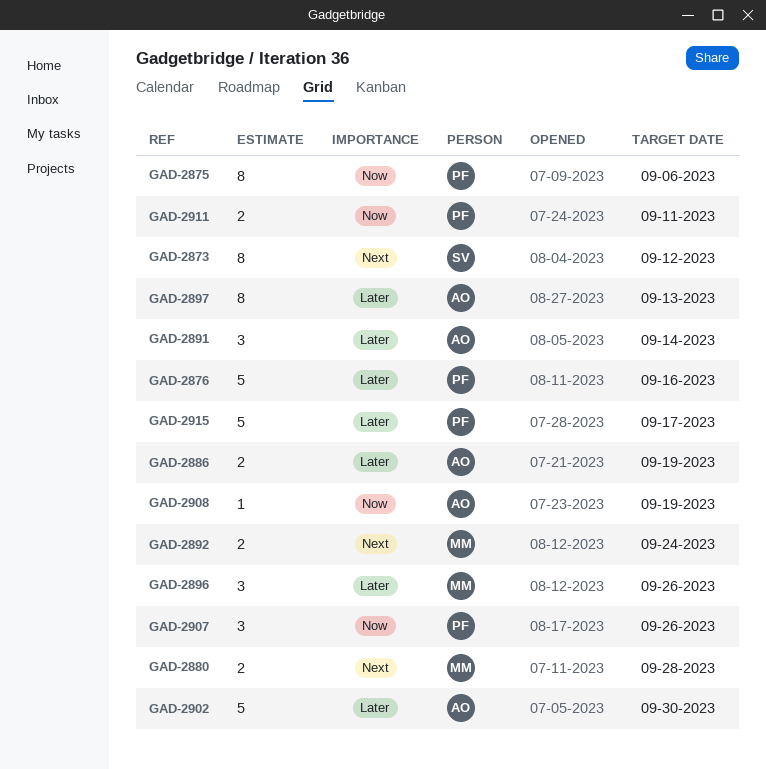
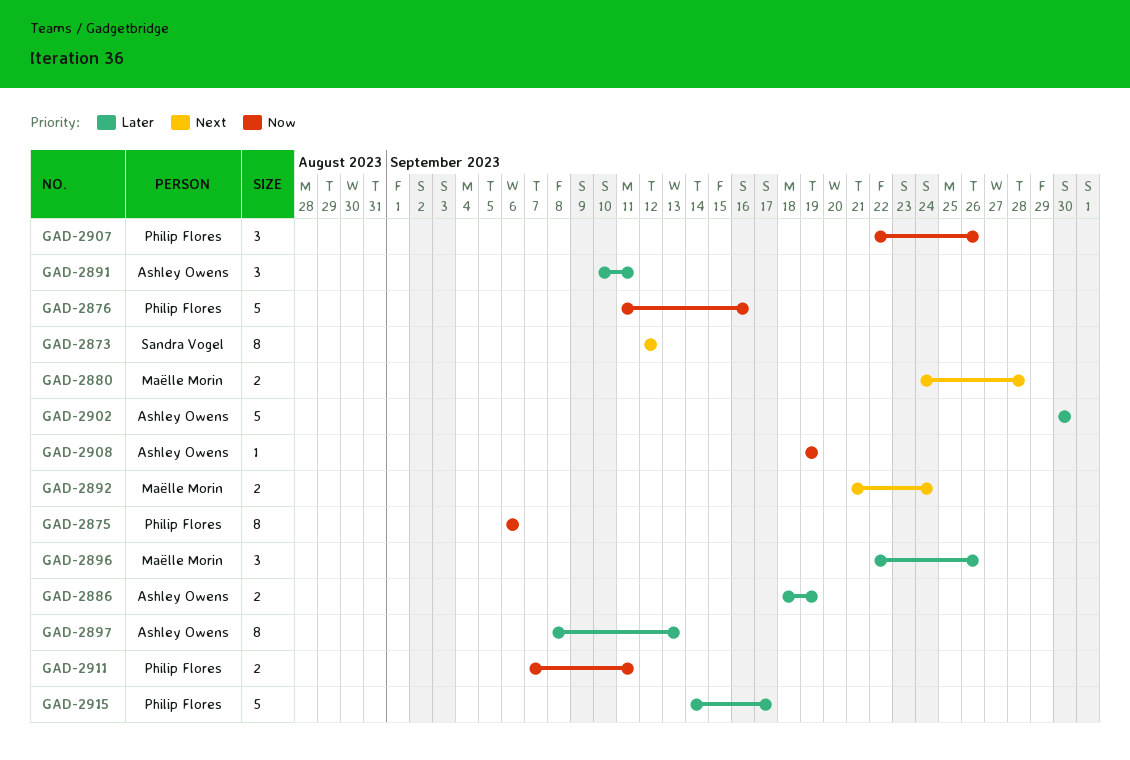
GAD-2876, priority: Later -> Now
GAD-2891, due: Sep 14 -> Sep 11

